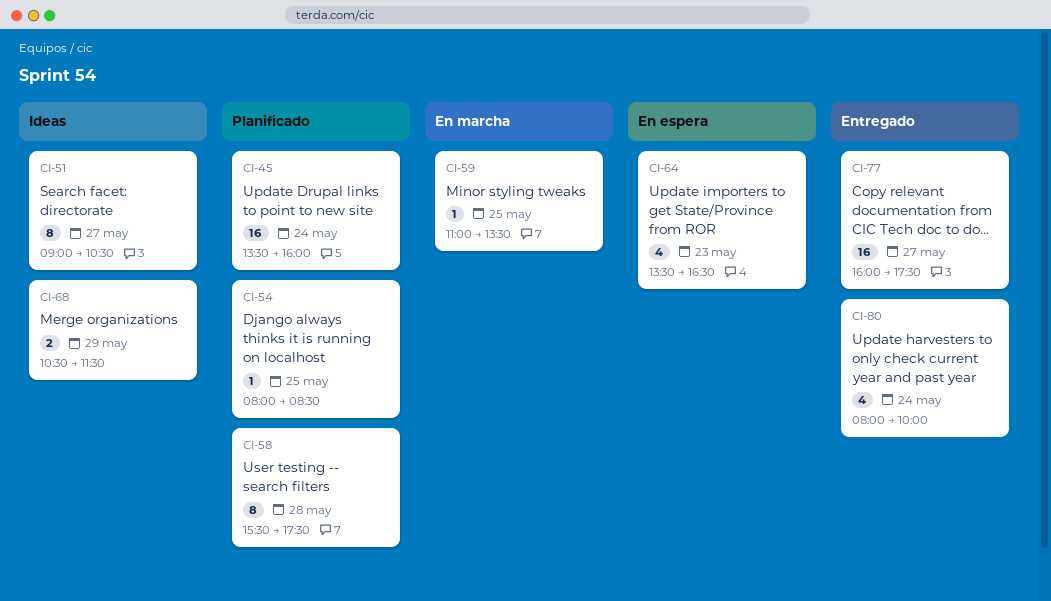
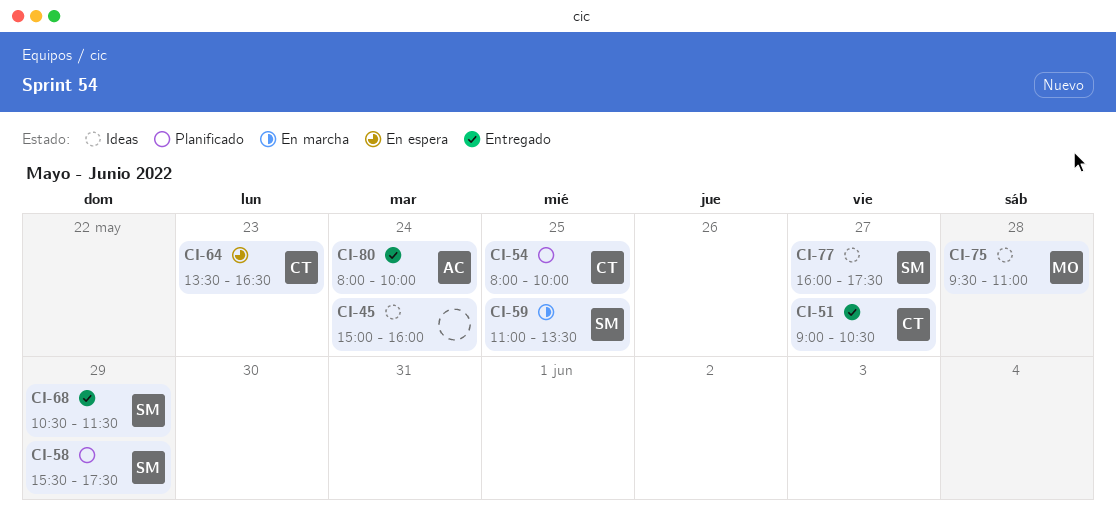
CI-45, status: Planificado -> Ideas
CI-45, begins: 13:30 -> 15:00
CI-51, status: Ideas -> Entregado
CI-54, ends: 08:30 -> 10:00
CI-58, day: May 28 -> May 29
CI-68, status: Ideas -> Entregado
CI-75: none -> present
CI-77, status: Entregado -> Ideas

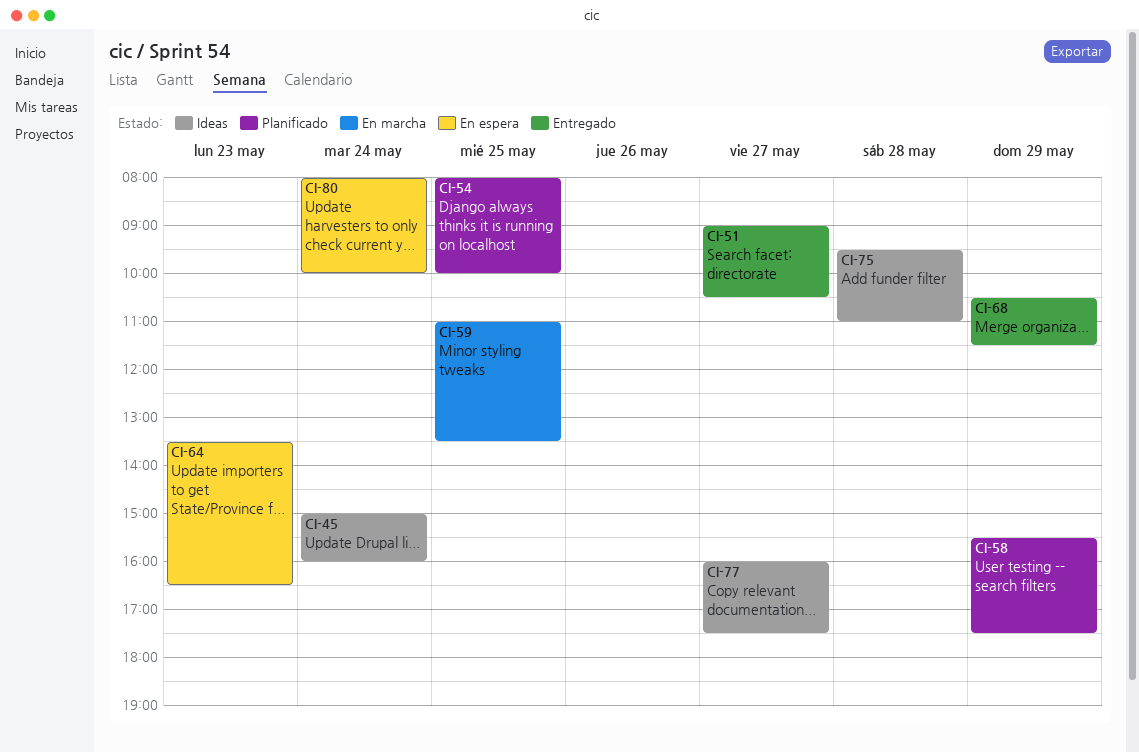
CI-80, status: Entregado -> En espera

